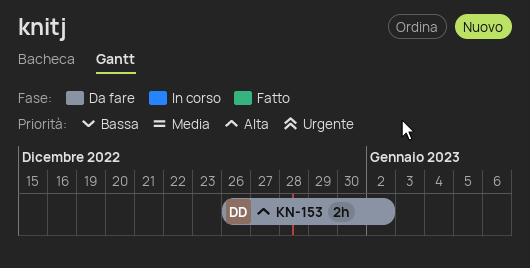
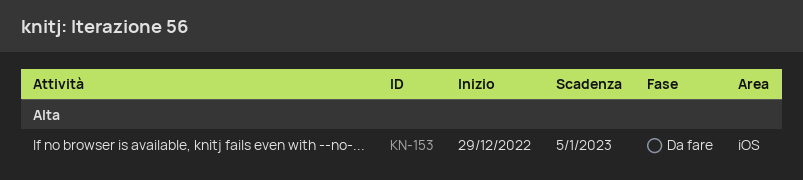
KN-153, start: Dec 26 -> Dec 29
KN-153, due: Jan 2 -> Jan 5

